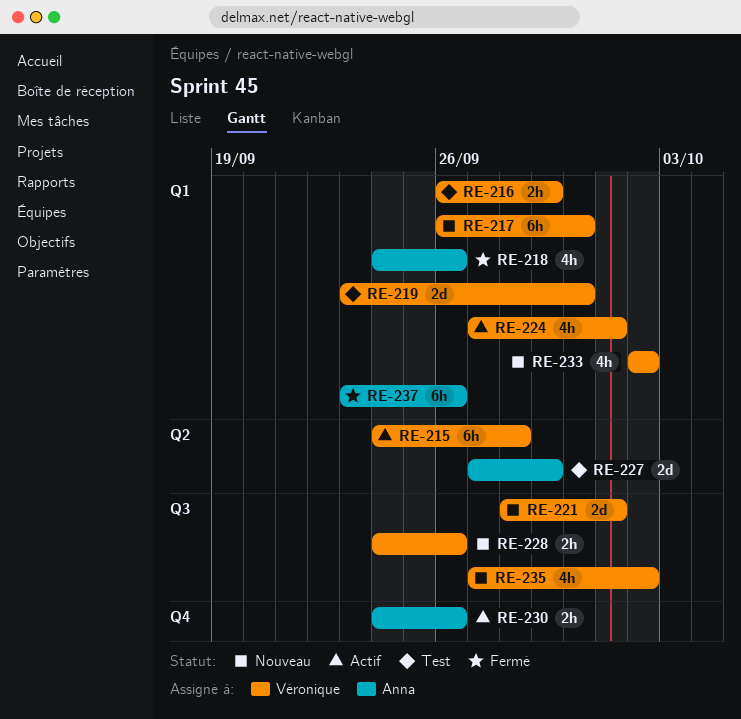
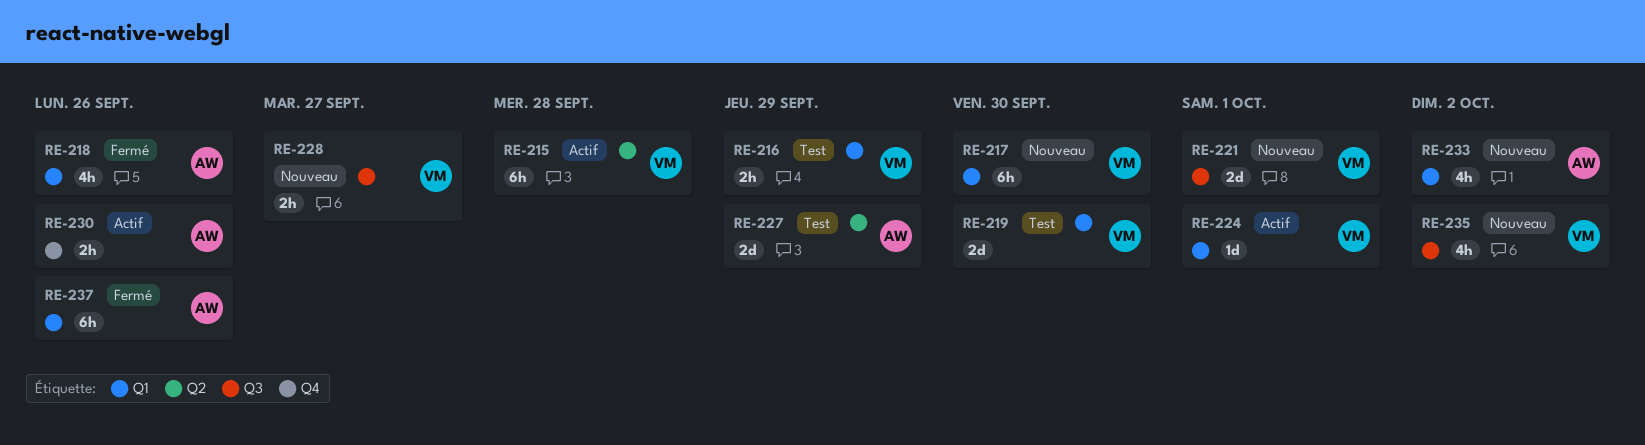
RE-224, estimate: 4h -> 1d
RE-228, due: Sep 26 -> Sep 27
RE-233, owner: Véronique -> Anna

